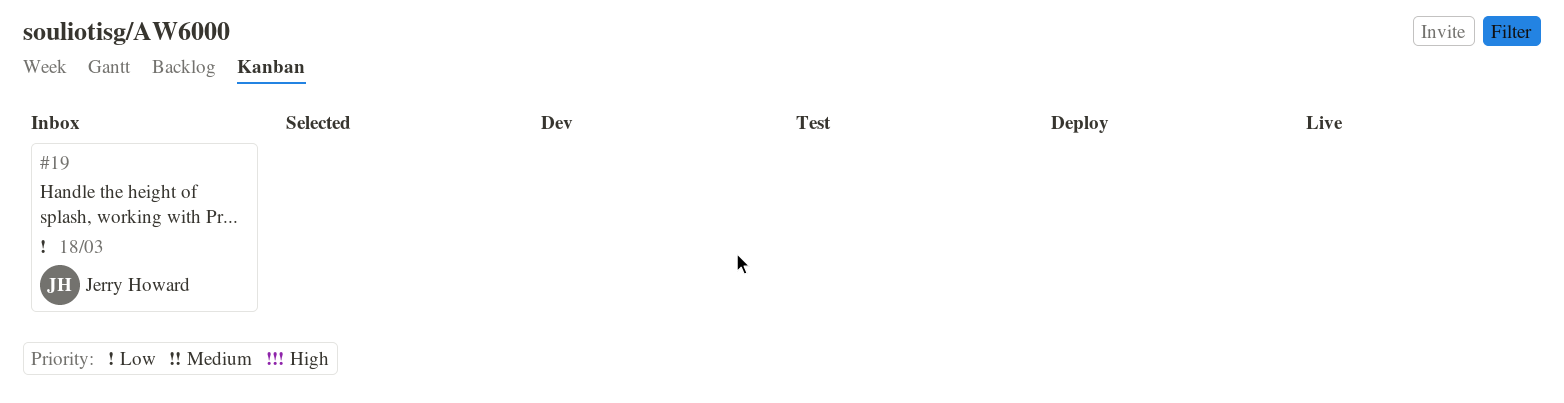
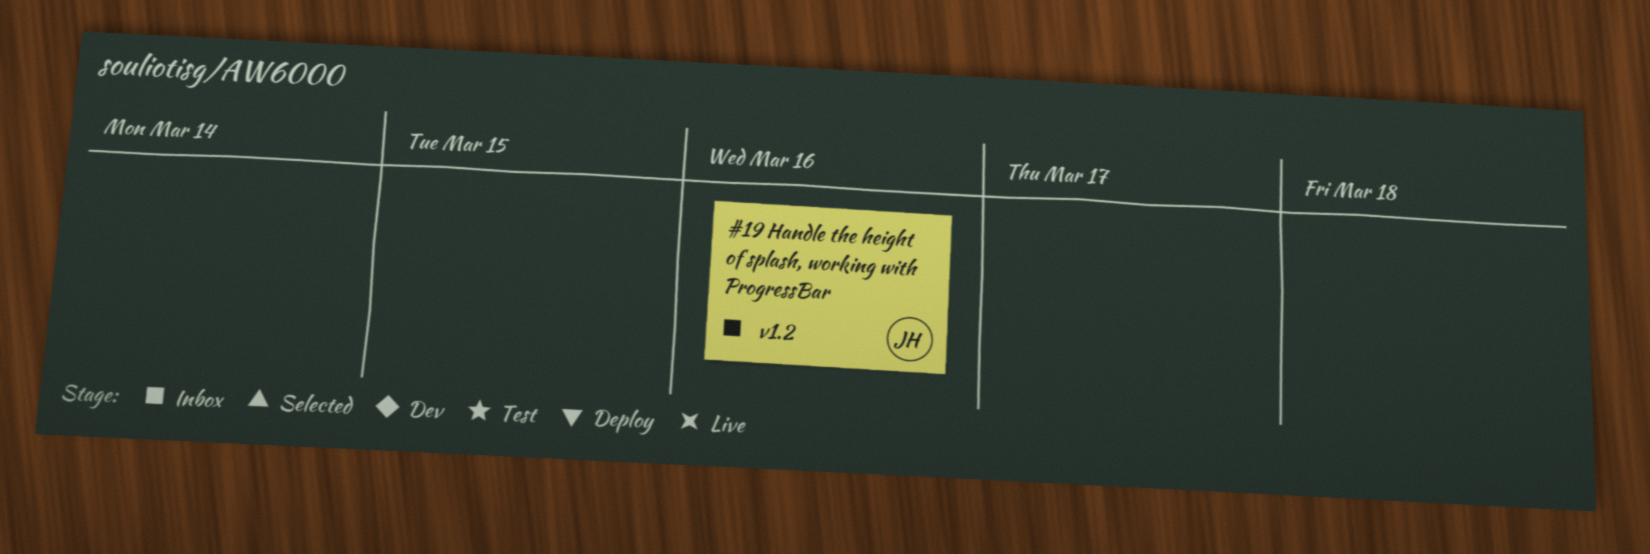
#19, due: Mar 18 -> Mar 16

